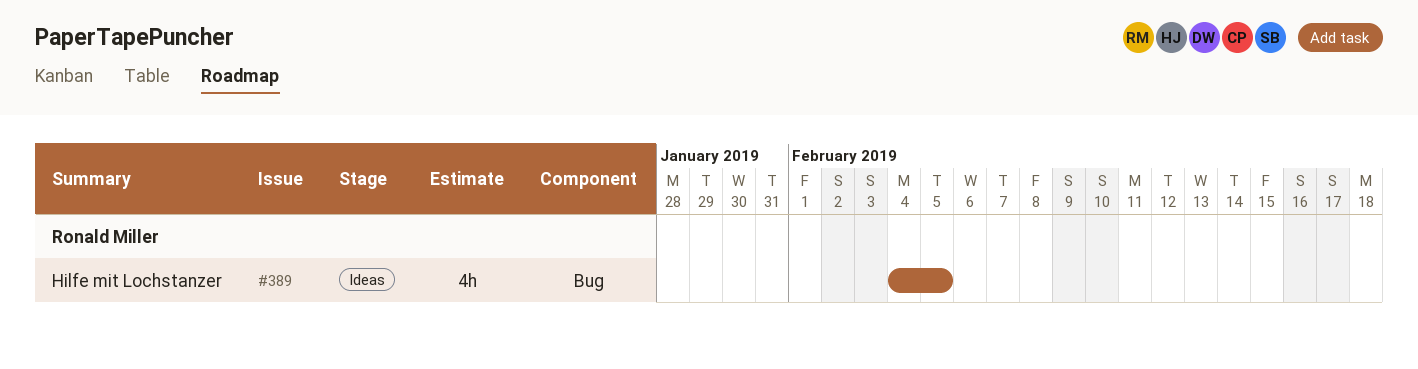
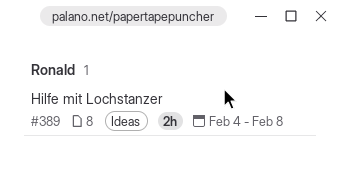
#389, estimate: 4h -> 2h
#389, due: Feb 5 -> Feb 8

